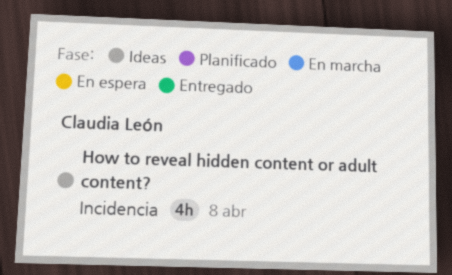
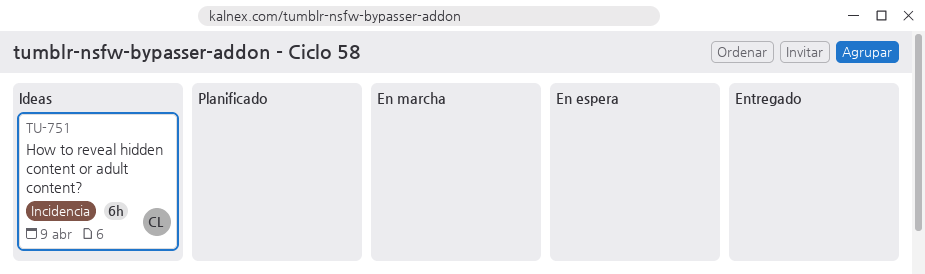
How to reveal hidden content or adult content?, estimate: 4h -> 6h
How to reveal hidden content or adult content?, due: Apr 8 -> Apr 9

